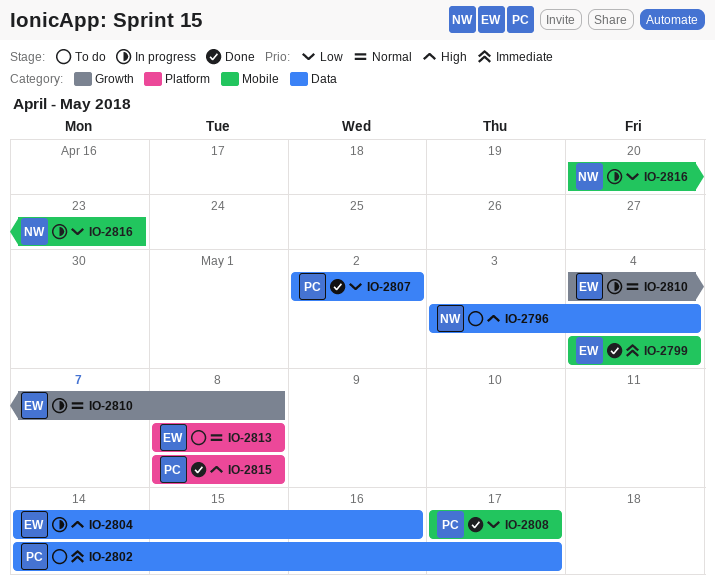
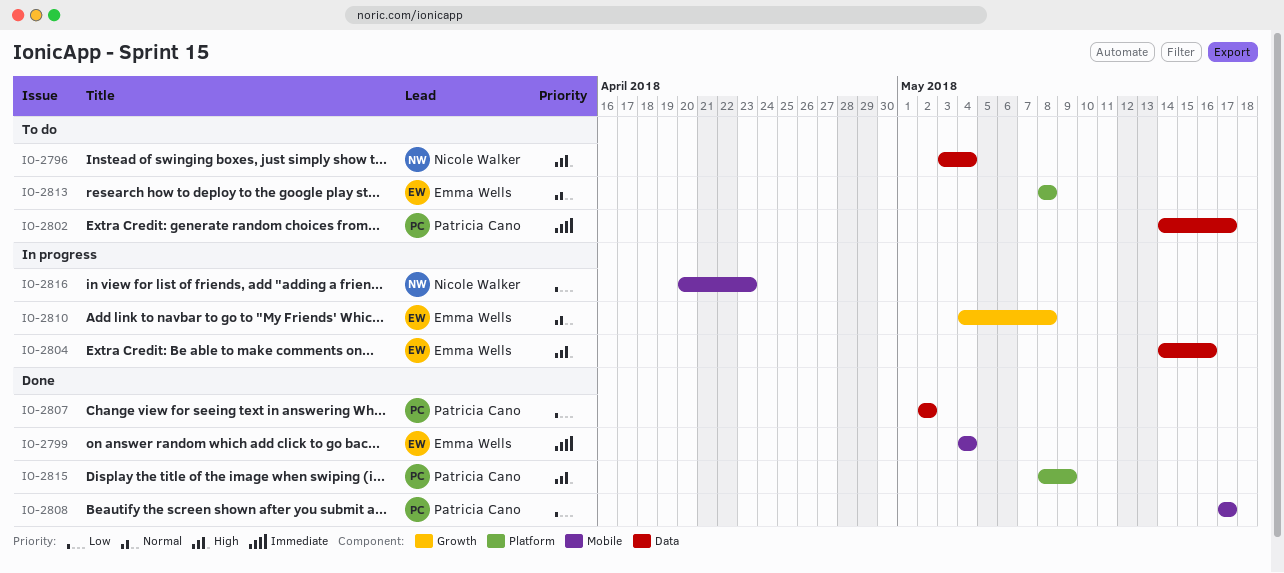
IO-2815, due: May 8 -> May 9

